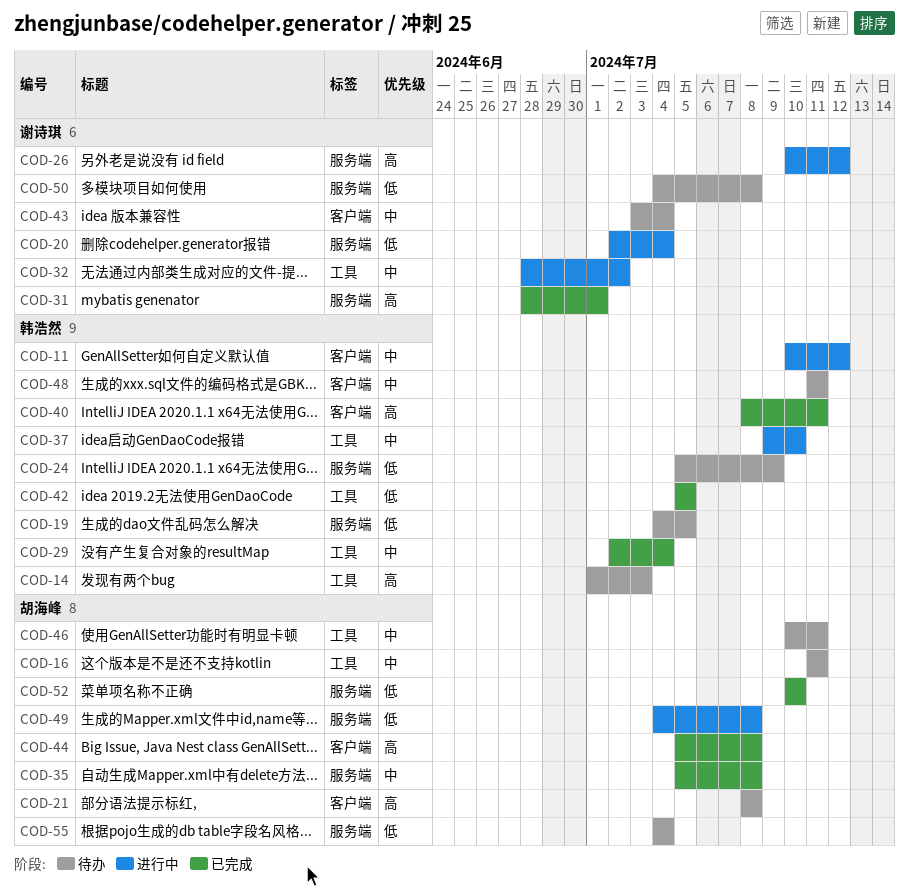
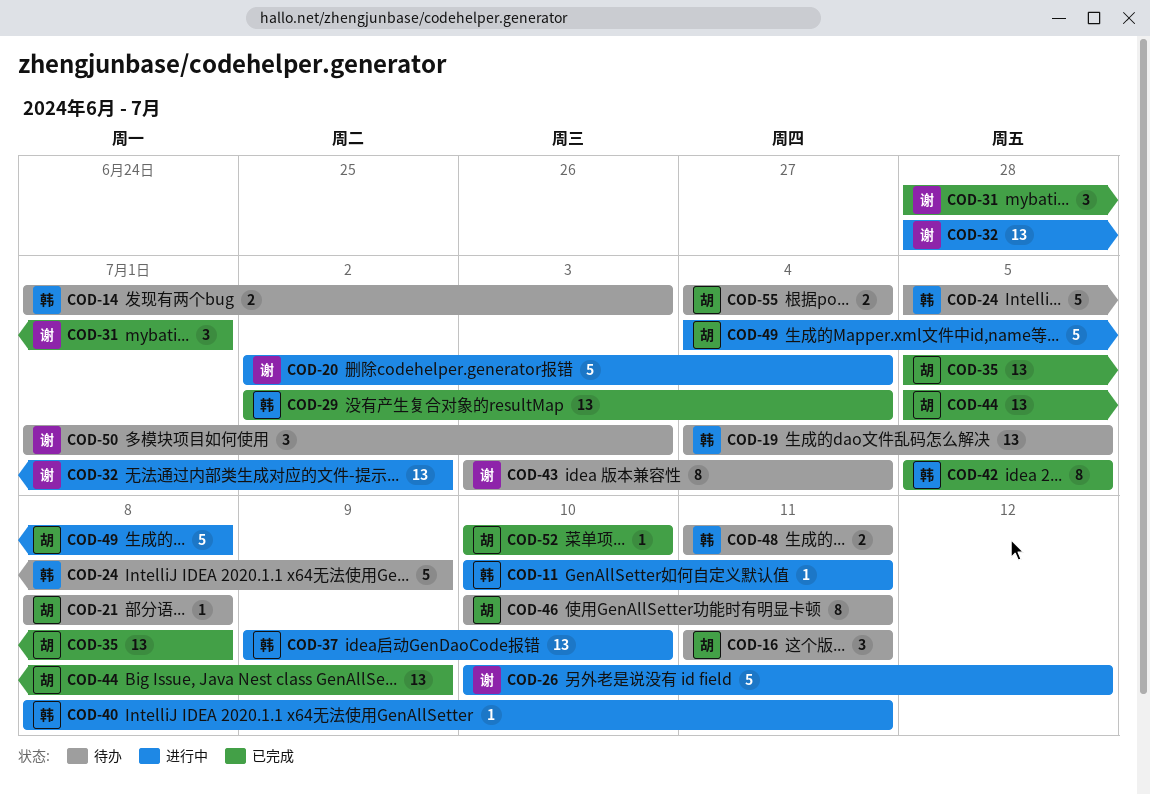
COD-11, due: Jul 12 -> Jul 11
COD-40, status: 已完成 -> 进行中
COD-44, due: Jul 8 -> Jul 9
COD-50, start: Jul 4 -> Jul 1
COD-50, due: Jul 8 -> Jul 3

